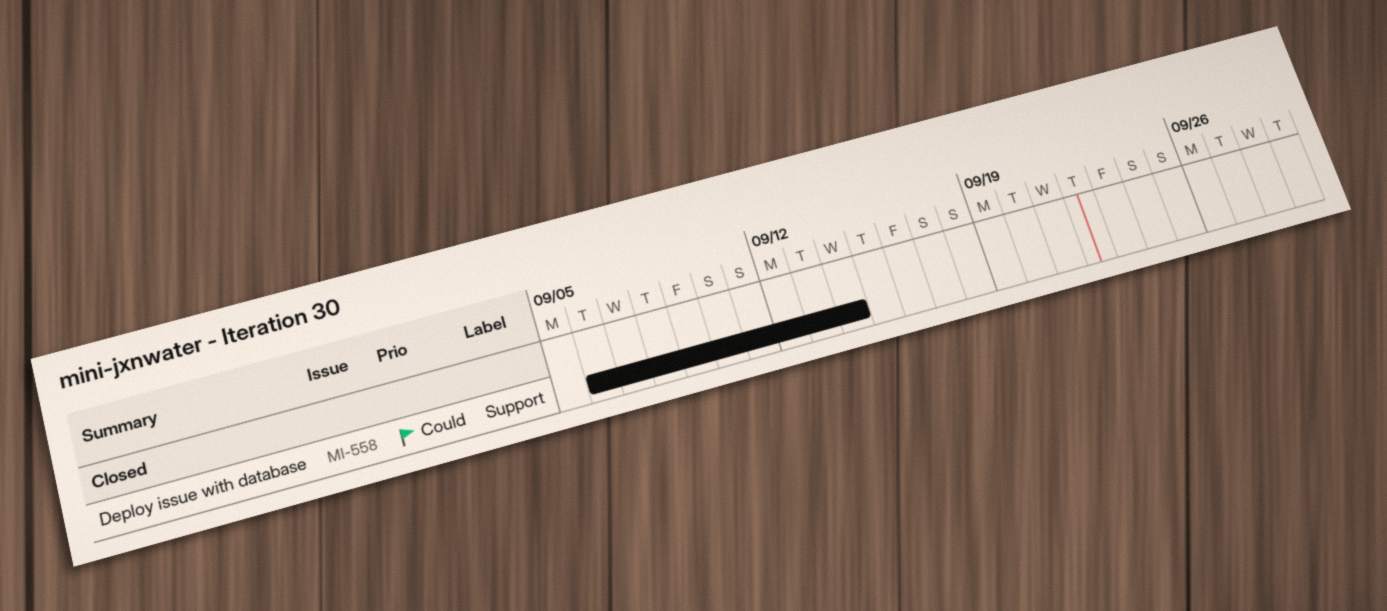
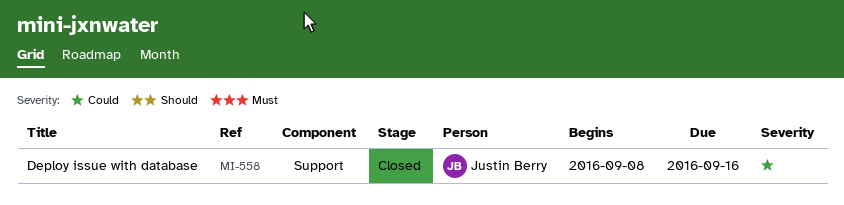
MI-558, start: Sep 6 -> Sep 8
MI-558, due: Sep 14 -> Sep 16

